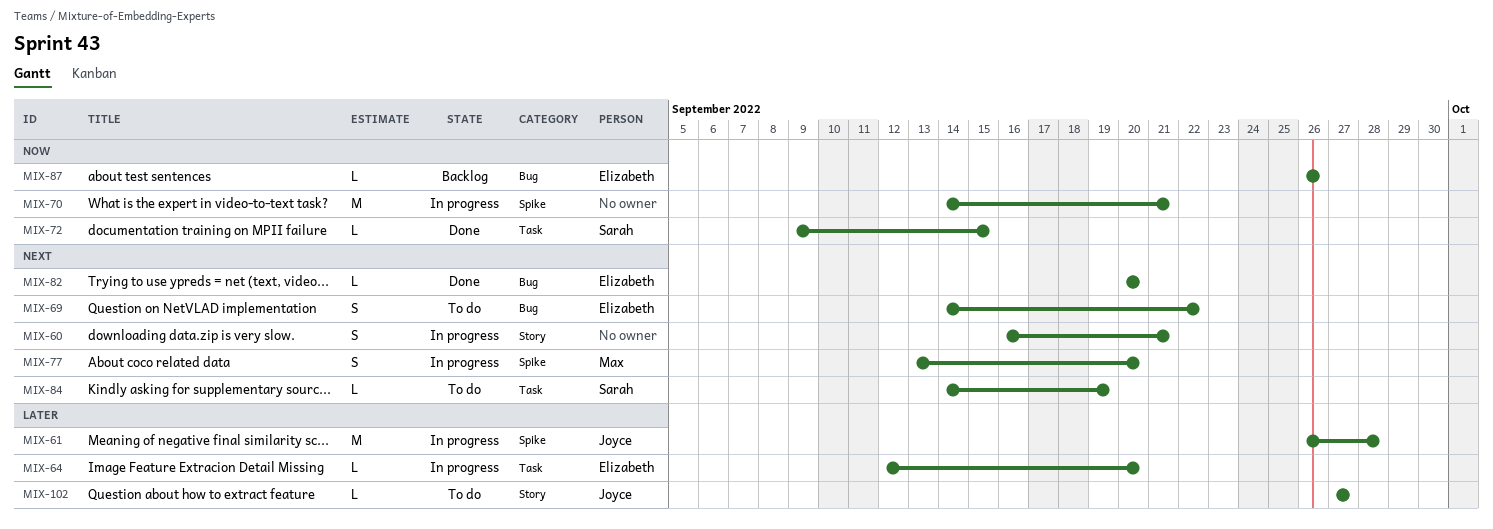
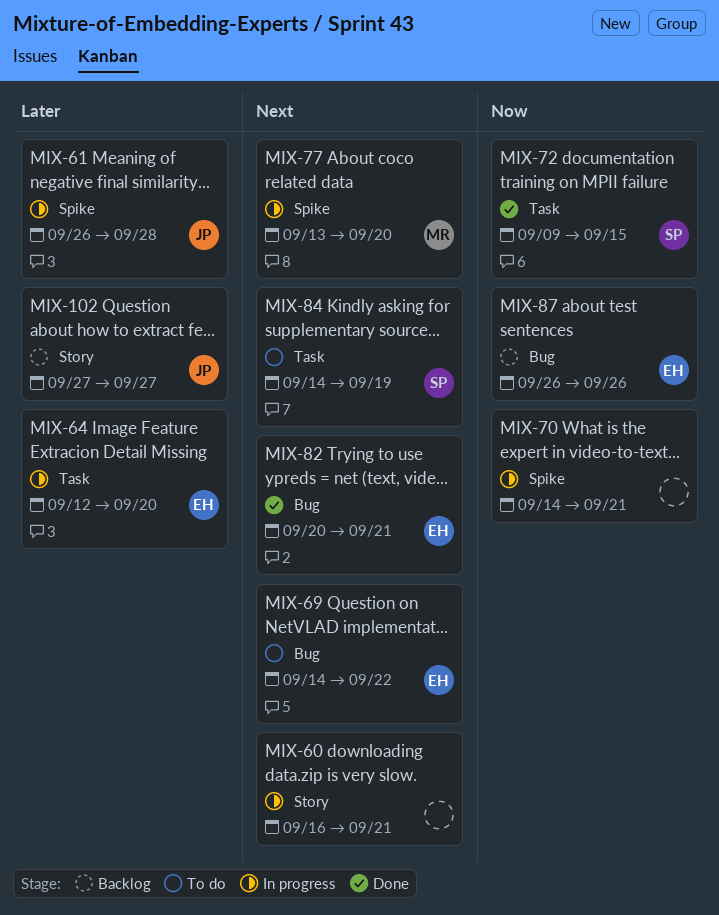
MIX-82, due: Sep 20 -> Sep 21
MIX-102, status: To do -> Backlog

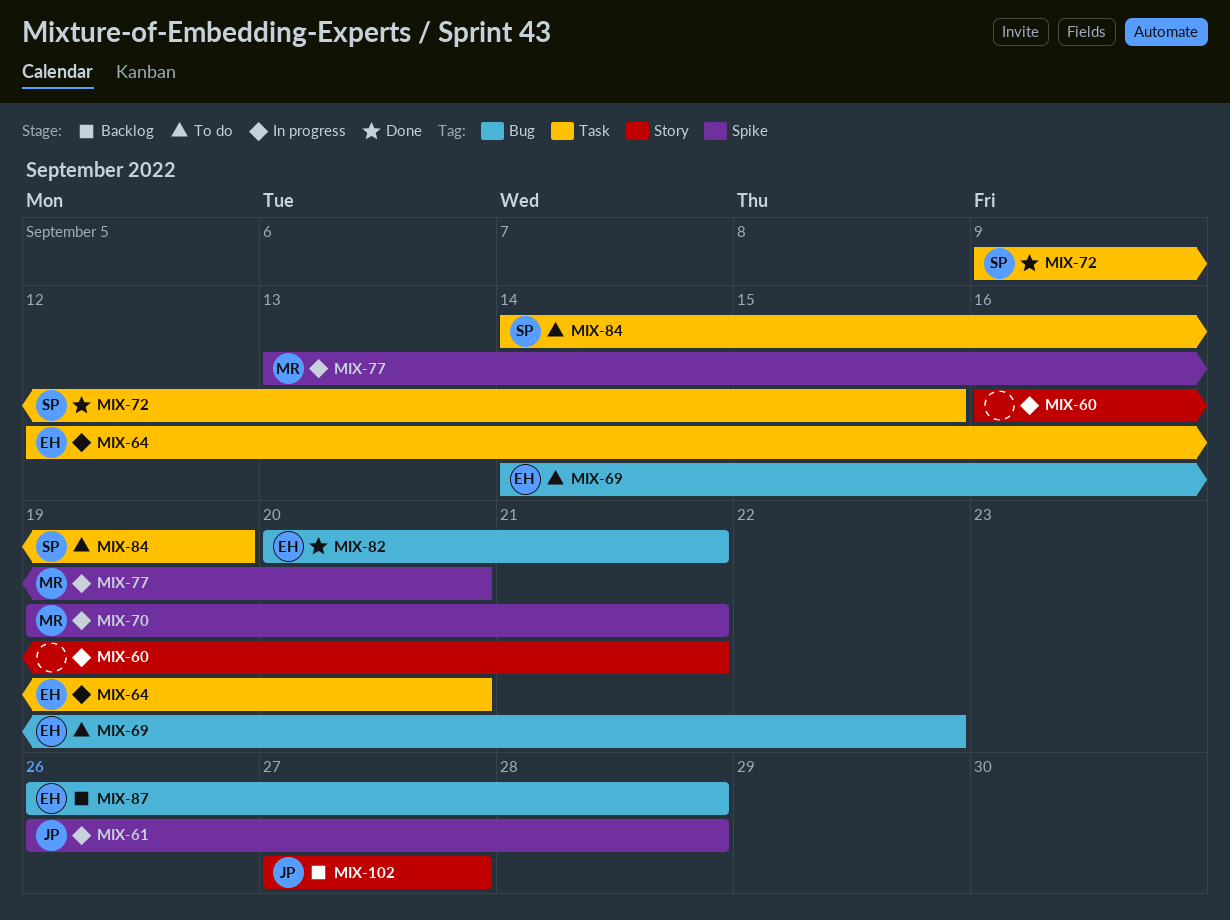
MIX-70, owner: none -> MR
MIX-70, start: Sep 14 -> Sep 19
MIX-87, due: Sep 26 -> Sep 28

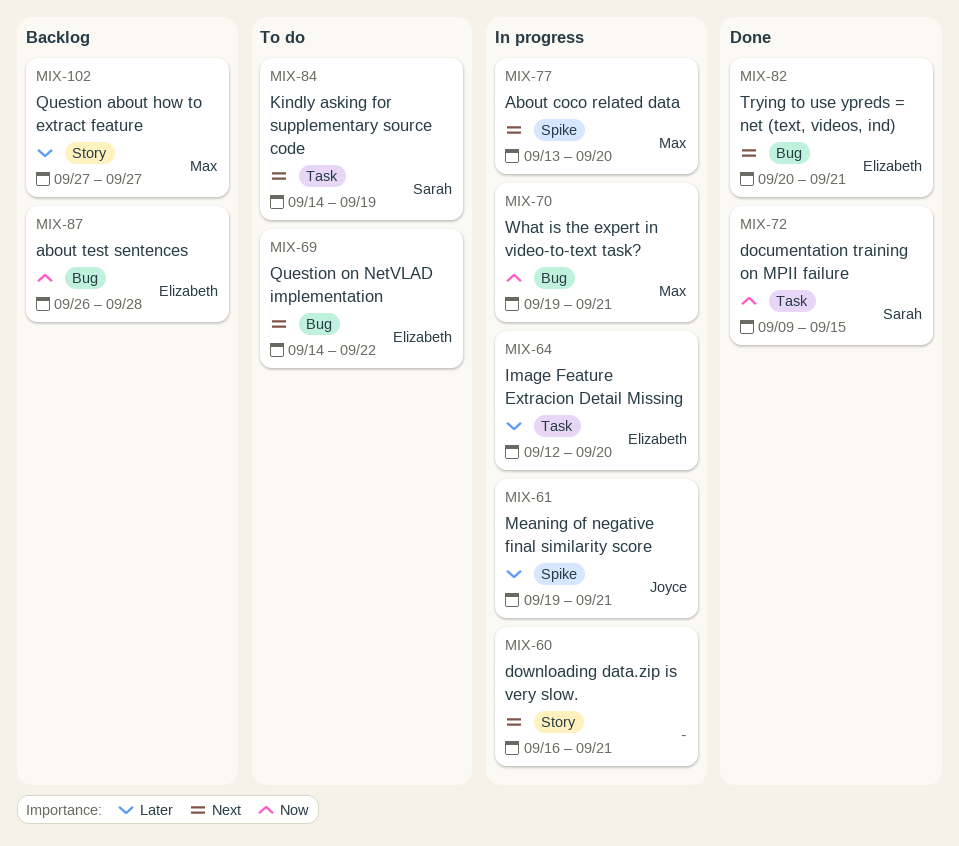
MIX-61, start: Sep 26 -> Sep 19
MIX-61, due: Sep 28 -> Sep 21
MIX-70, label: Spike -> Bug
MIX-102, owner: Joyce -> Max

